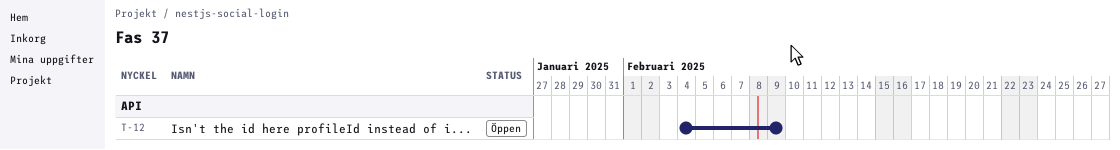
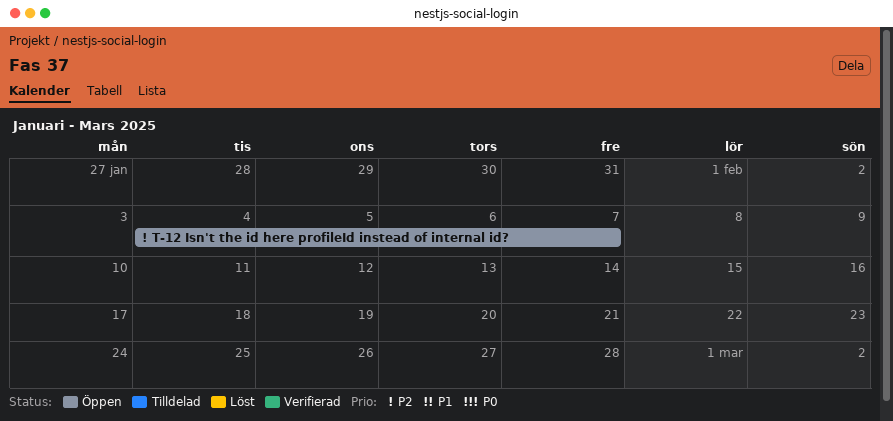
T-12, due: Feb 9 -> Feb 7

